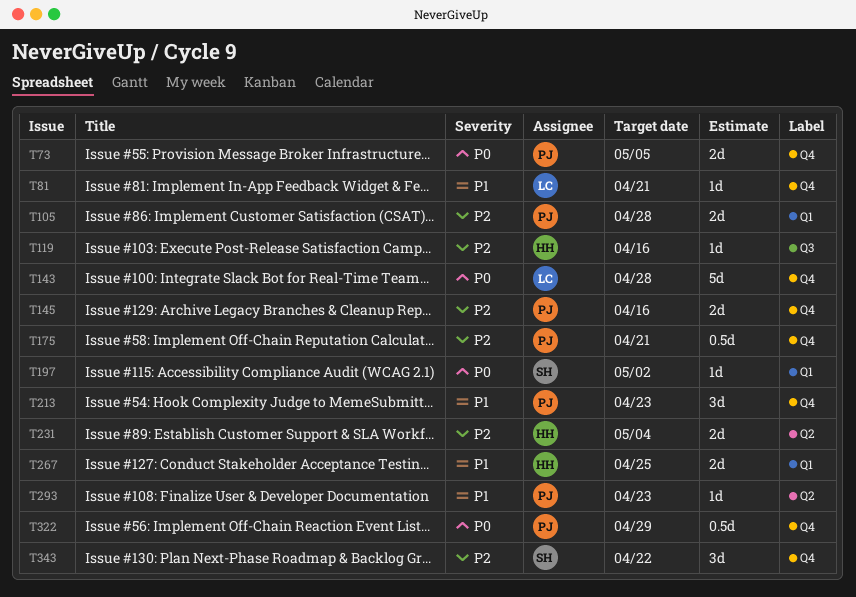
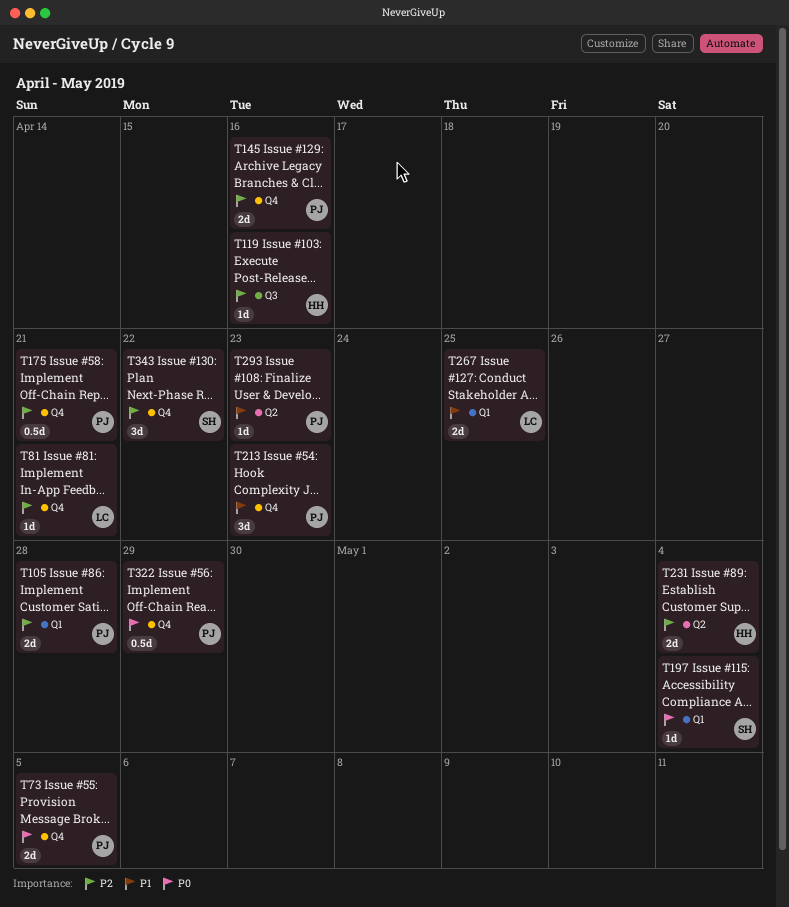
T81, priority: P1 -> P2
T143: present -> none
T197, due: May 2 -> May 4
T267, owner: HH -> LC

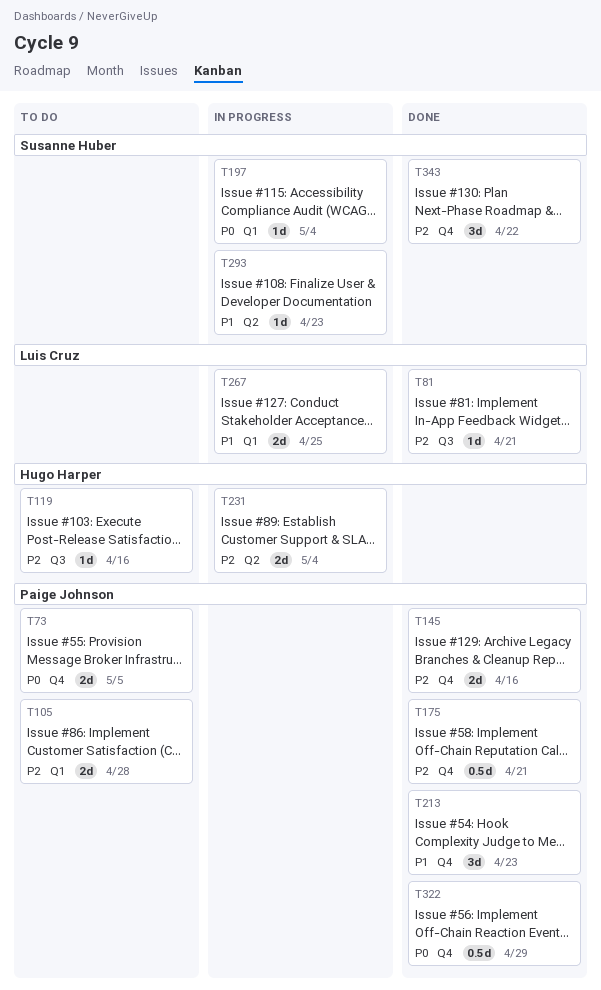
T81, label: Q4 -> Q3
T293, owner: Paige Johnson -> Susanne Huber

